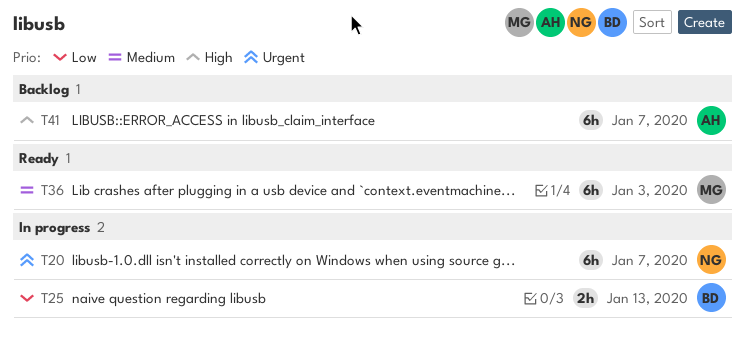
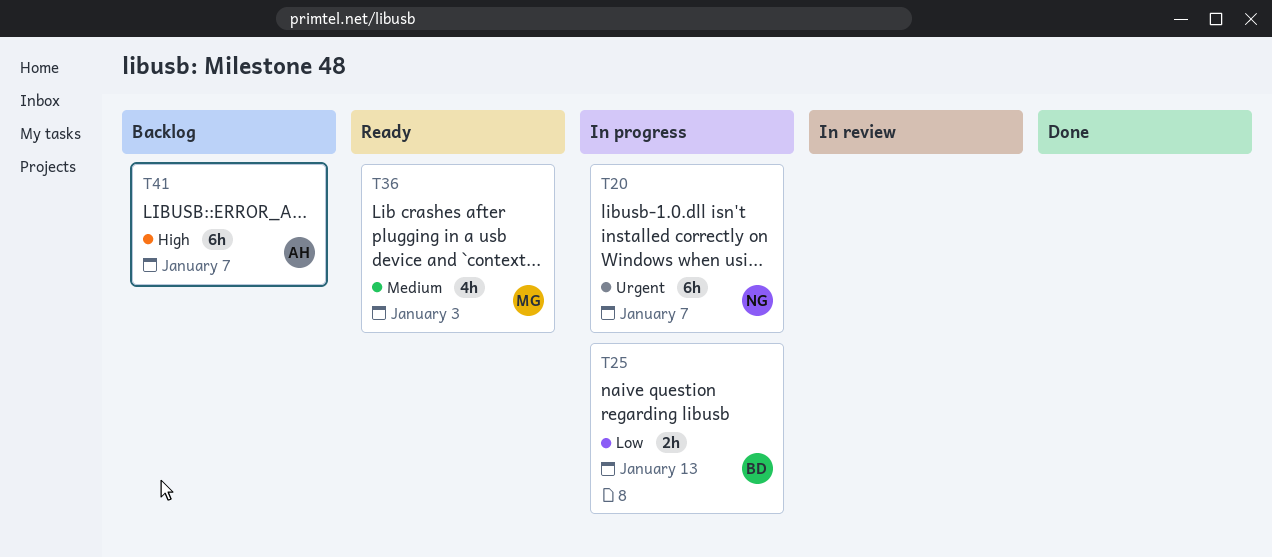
T36, estimate: 6h -> 4h

